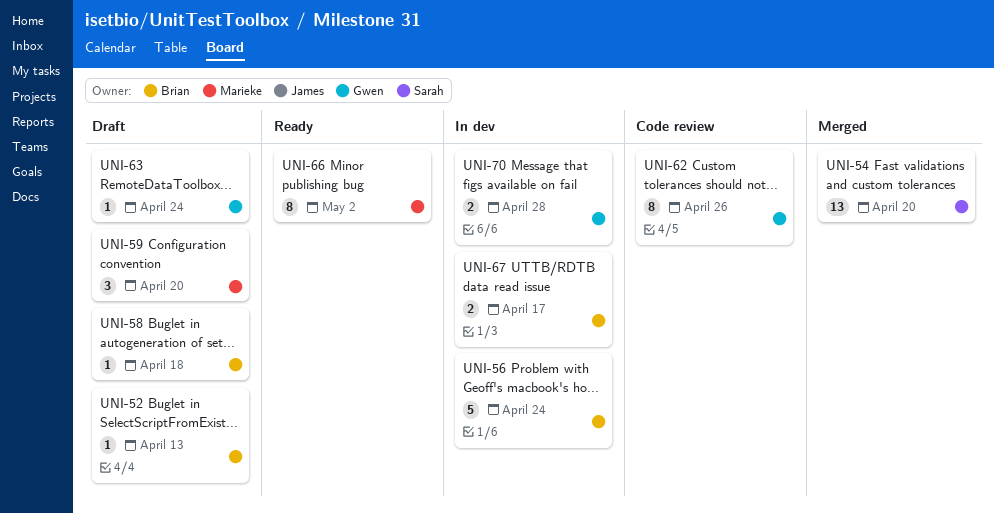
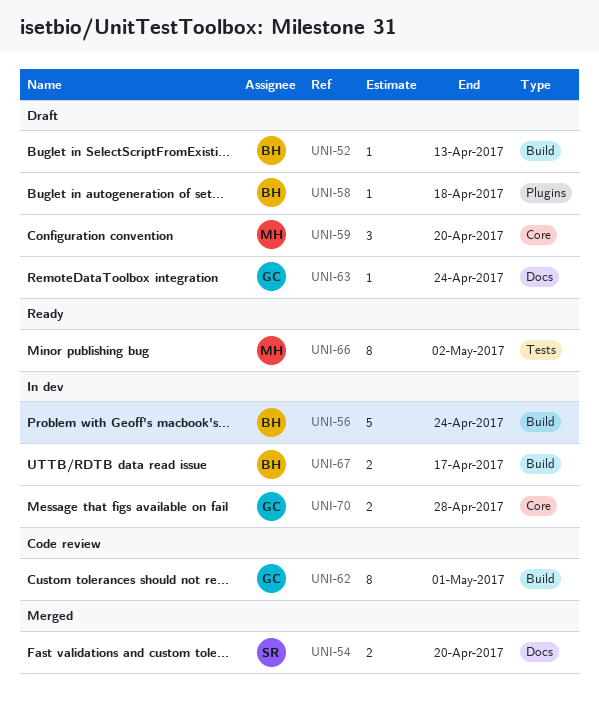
UNI-54, estimate: 13 -> 2
UNI-62, due: Apr 26 -> May 1

